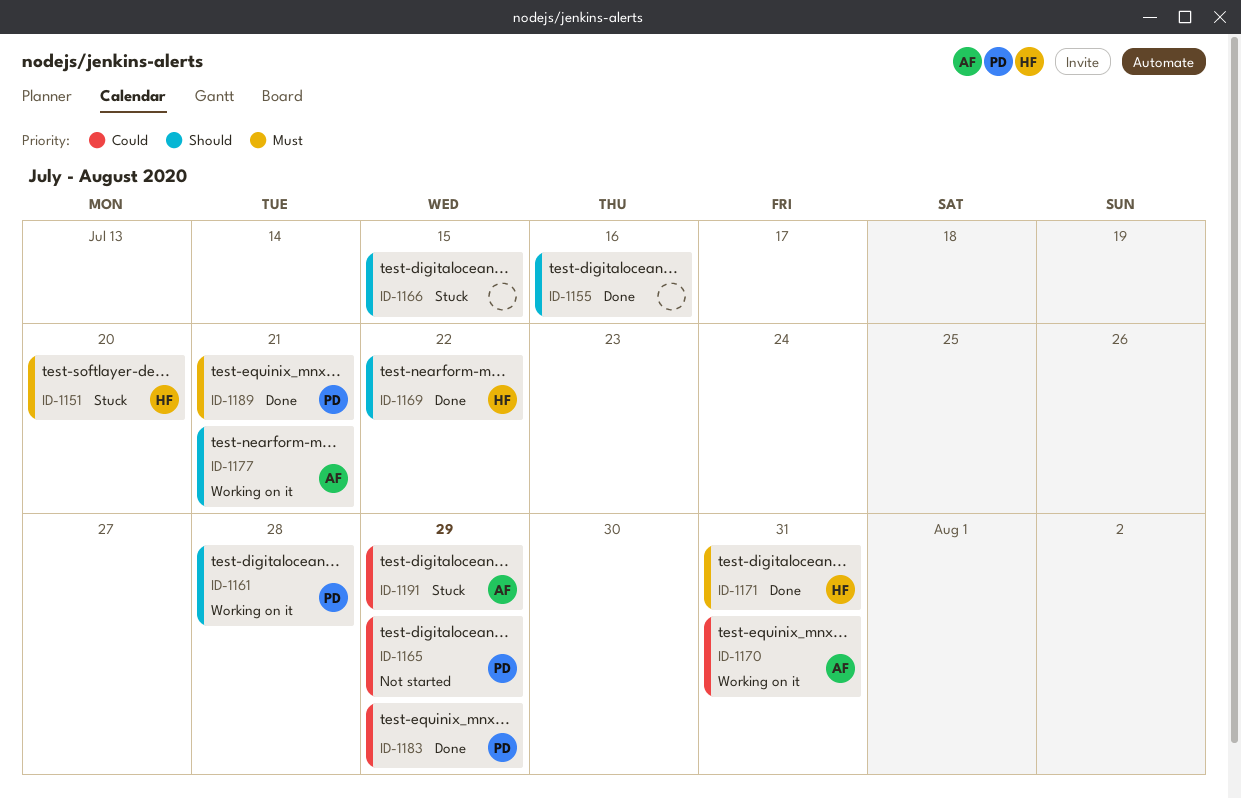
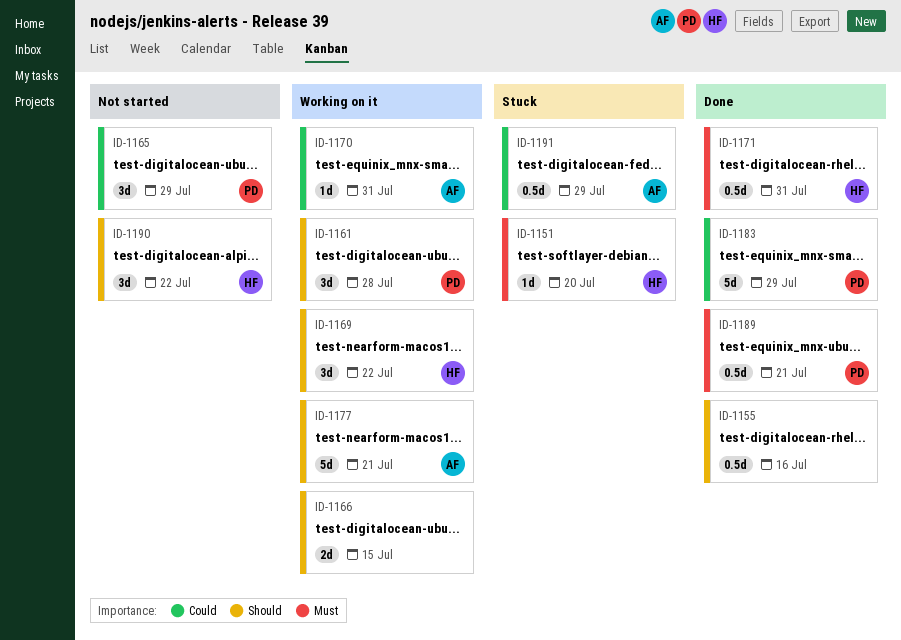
ID-1166, status: Stuck -> Working on it
ID-1169, status: Done -> Working on it
ID-1190: none -> present

